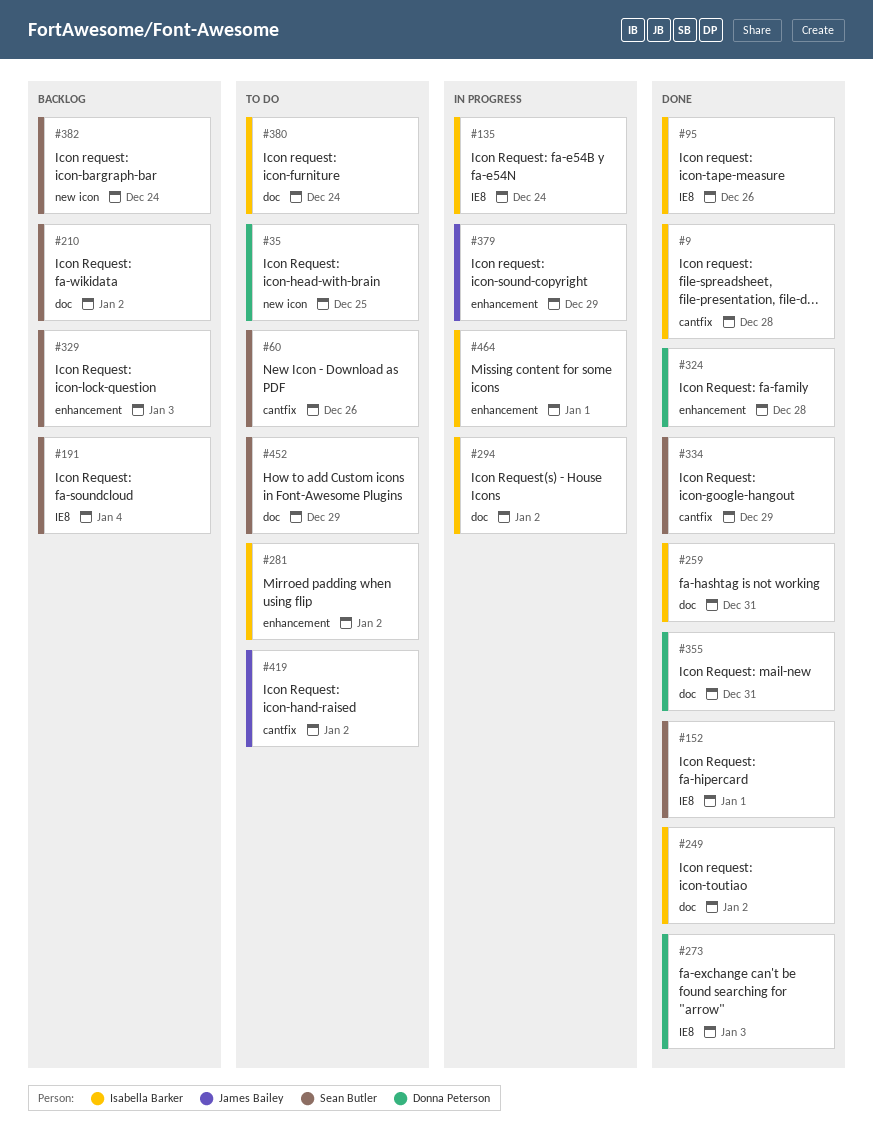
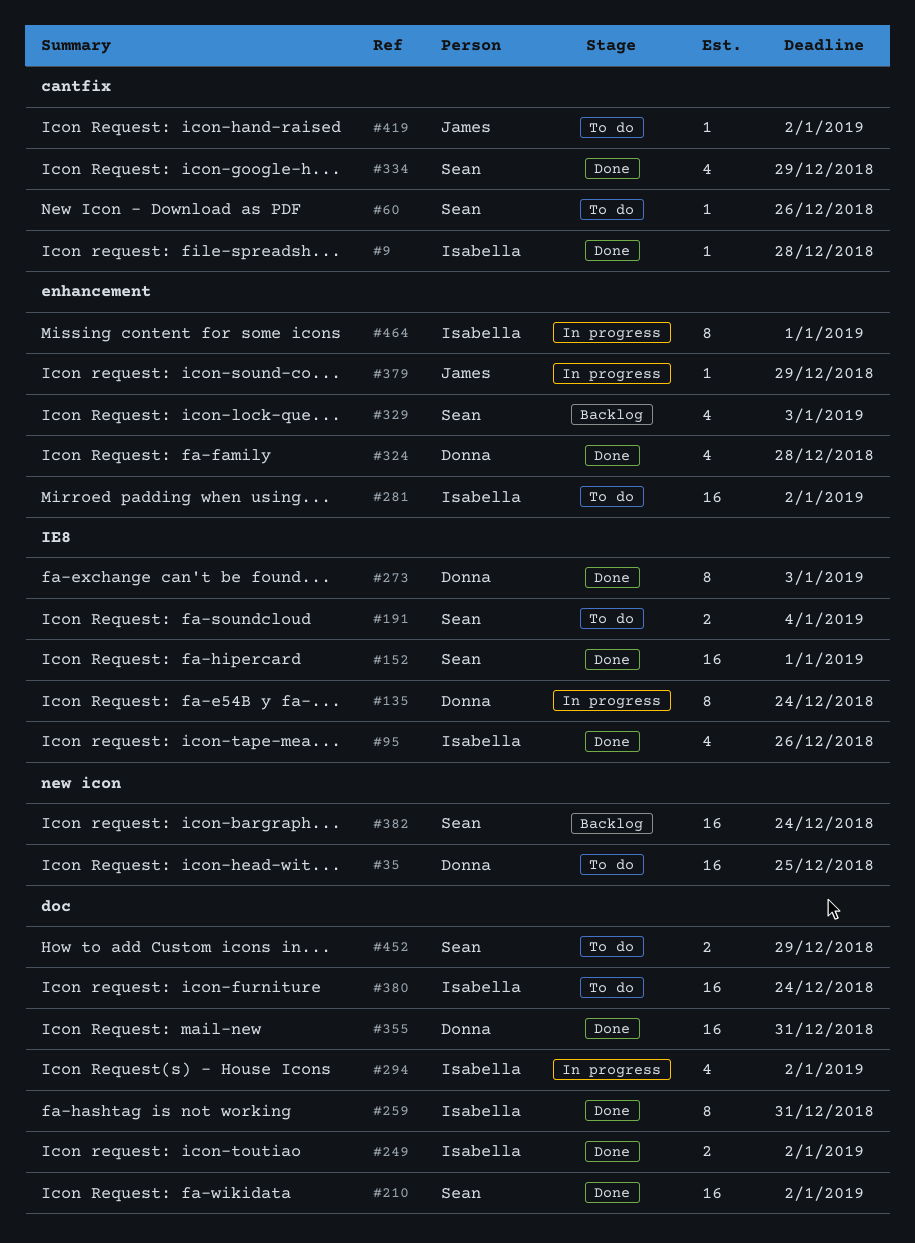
#135, owner: Isabella Barker -> Donna Peterson
#191, status: Backlog -> To do
#210, status: Backlog -> Done

